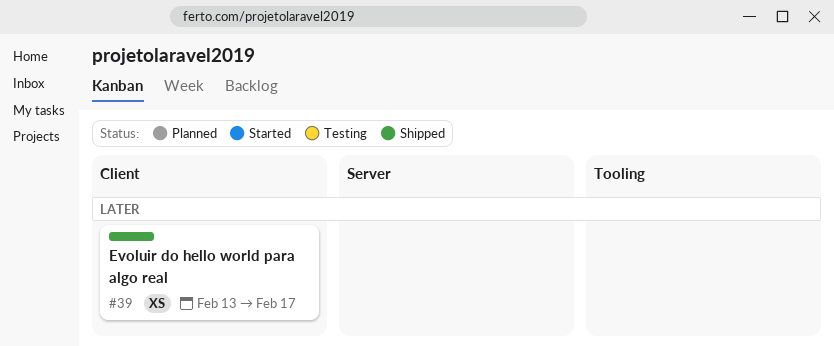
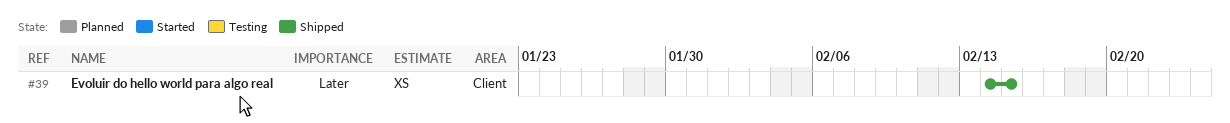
#39, start: Feb 13 -> Feb 14
#39, due: Feb 17 -> Feb 15

